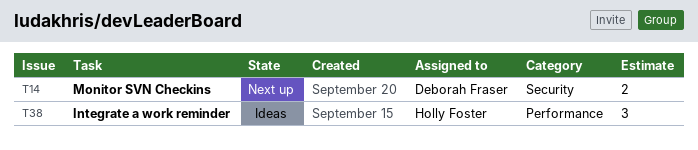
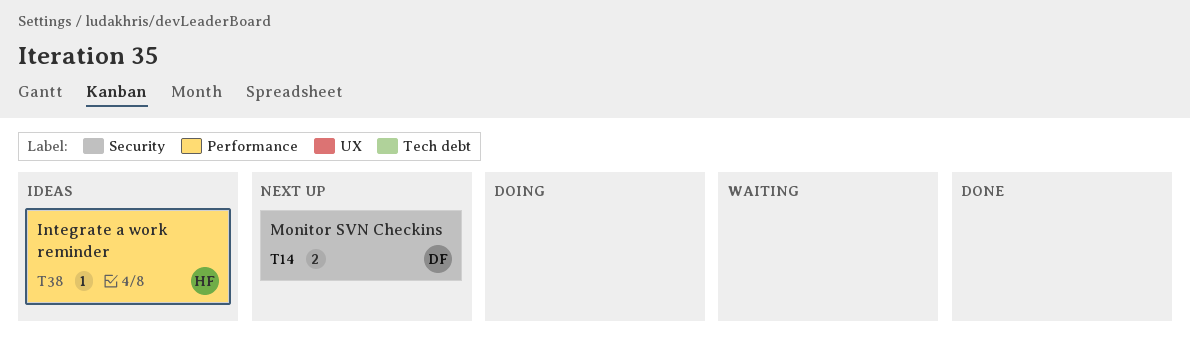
T38, estimate: 3 -> 1

